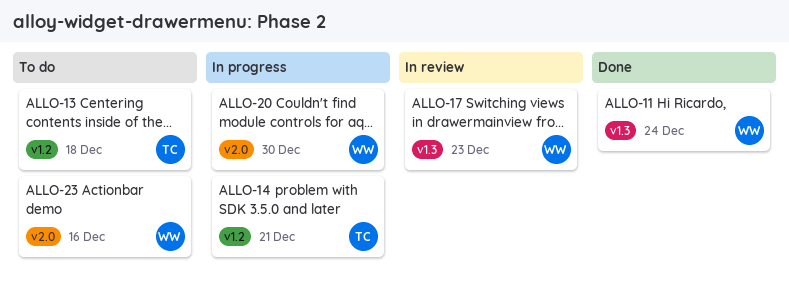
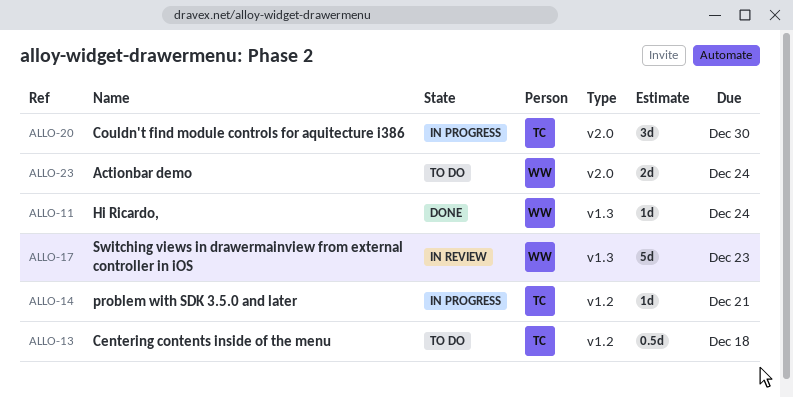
ALLO-20, owner: WW -> TC
ALLO-23, due: Dec 16 -> Dec 24

